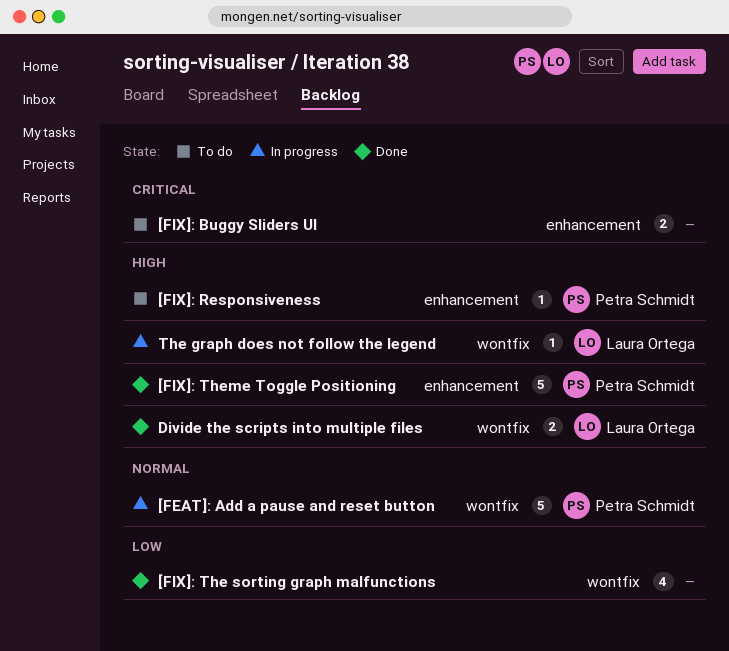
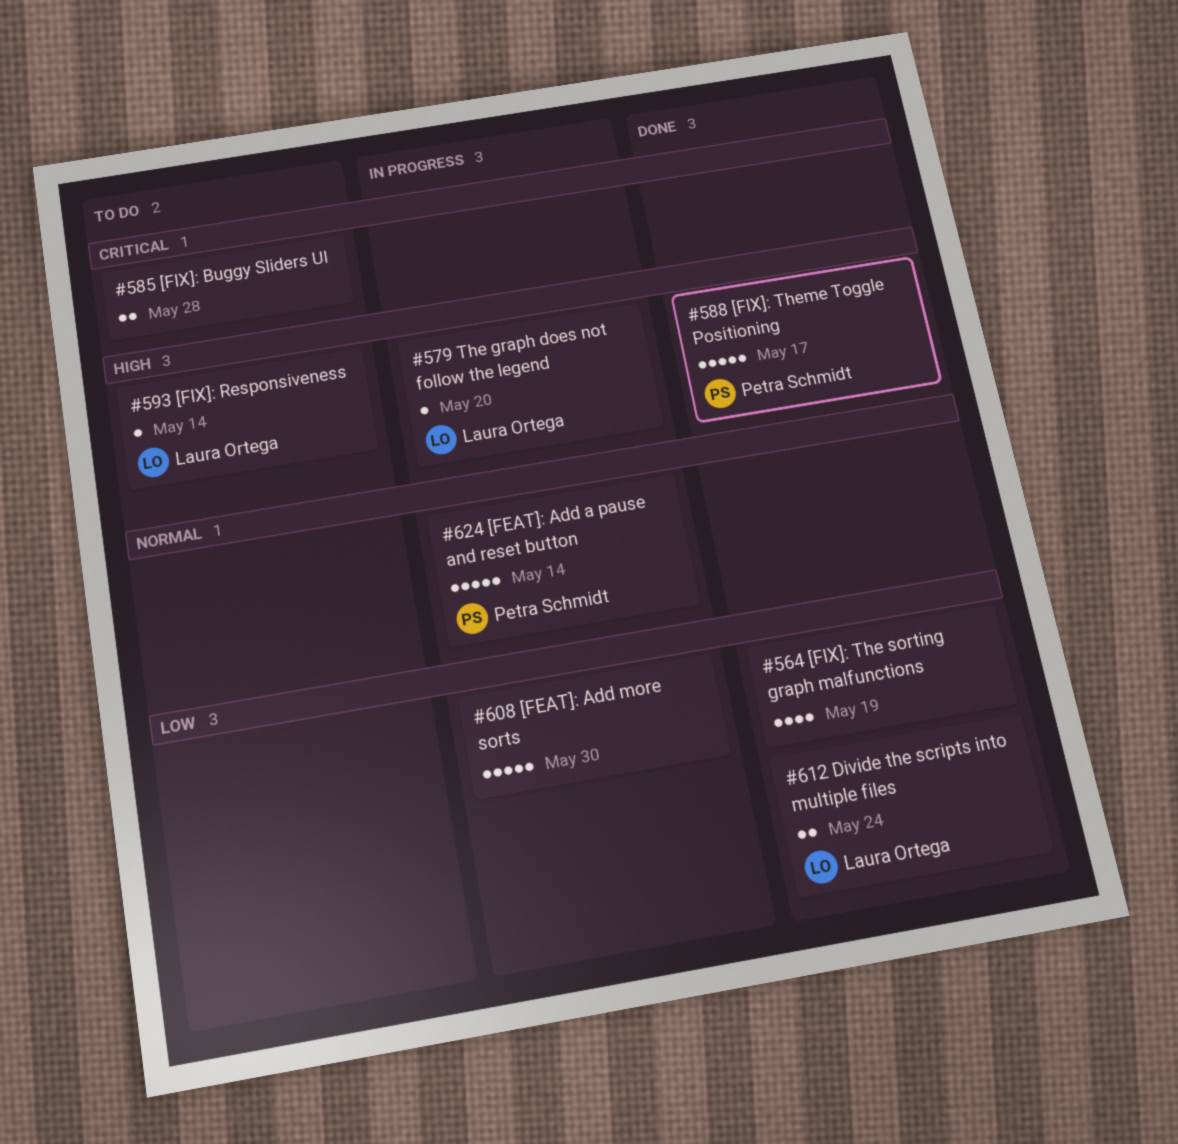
[FEAT]: Add more sorts: none -> present
[FIX]: Responsiveness, owner: Petra Schmidt -> Laura Ortega
Divide the scripts into multiple files, priority: High -> Low

